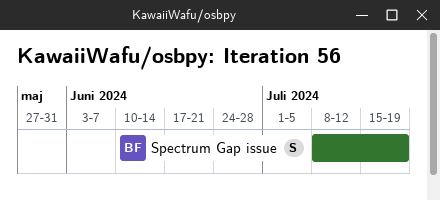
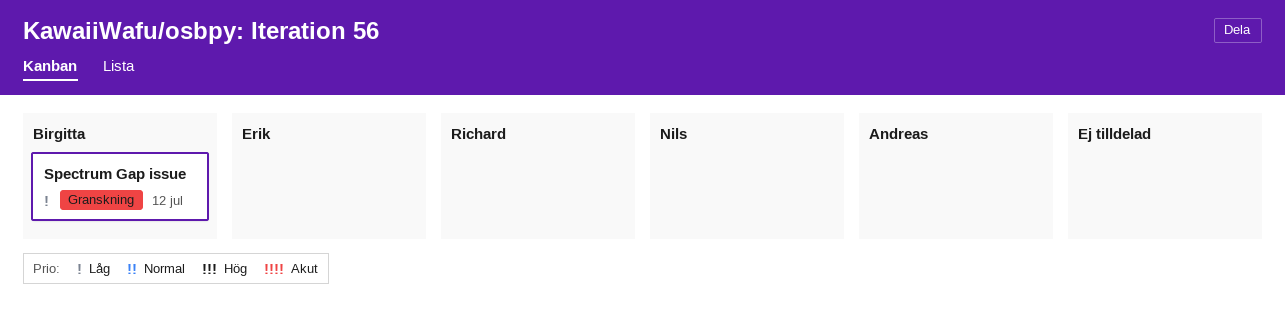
Spectrum Gap issue, due: Jul 19 -> Jul 12

